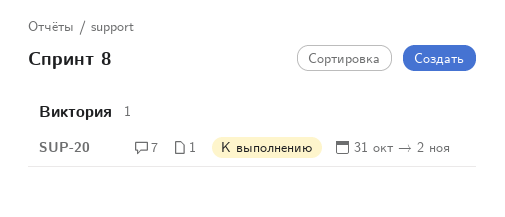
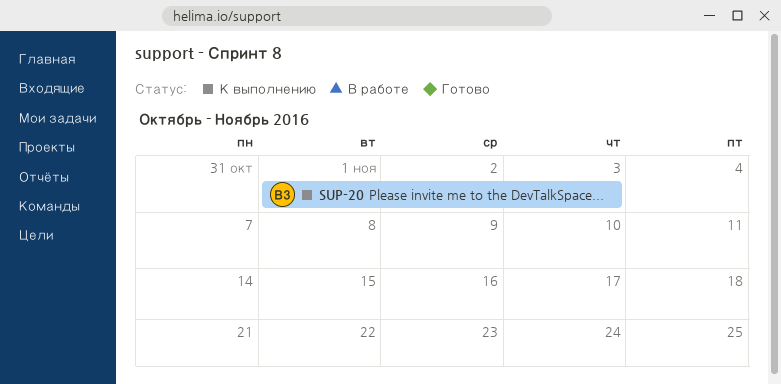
SUP-20, start: Oct 31 -> Nov 1
SUP-20, due: Nov 2 -> Nov 3

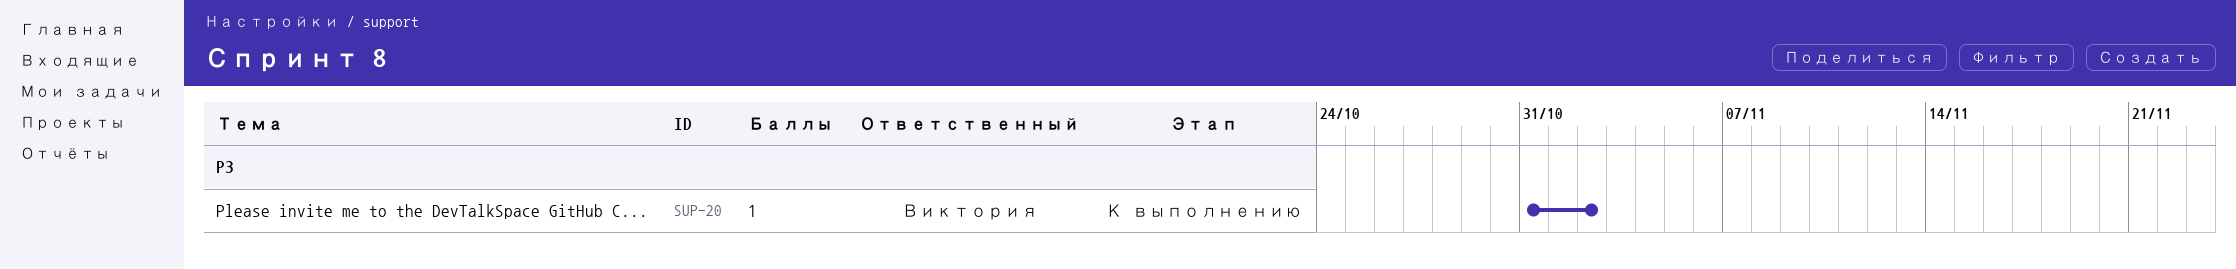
SUP-20, start: Nov 1 -> Oct 31
SUP-20, due: Nov 3 -> Nov 2

